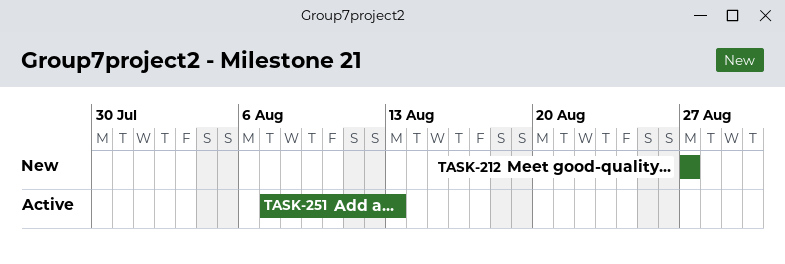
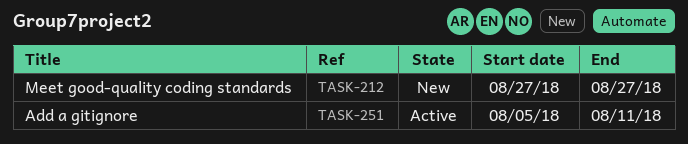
TASK-251, start: Aug 7 -> Aug 5
TASK-251, due: Aug 13 -> Aug 11

